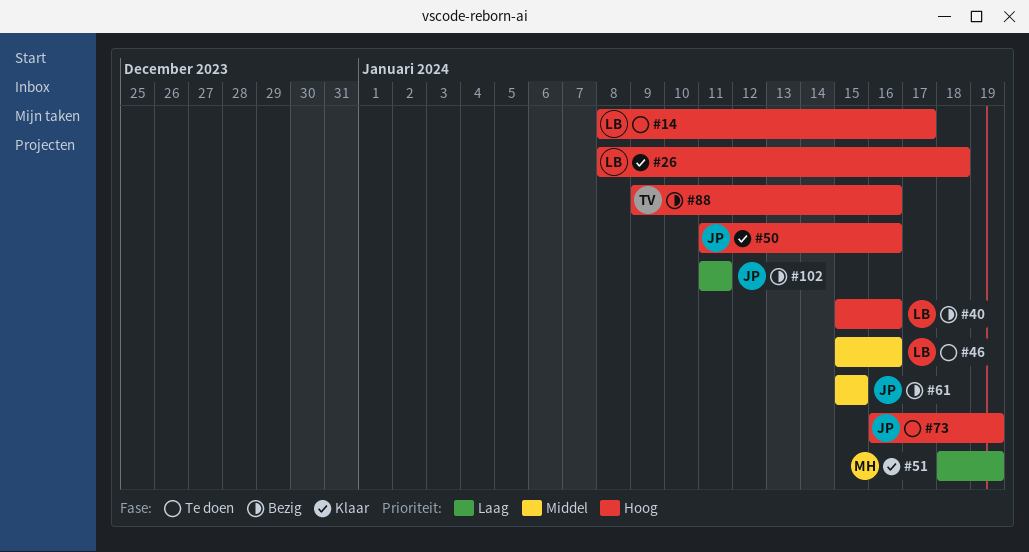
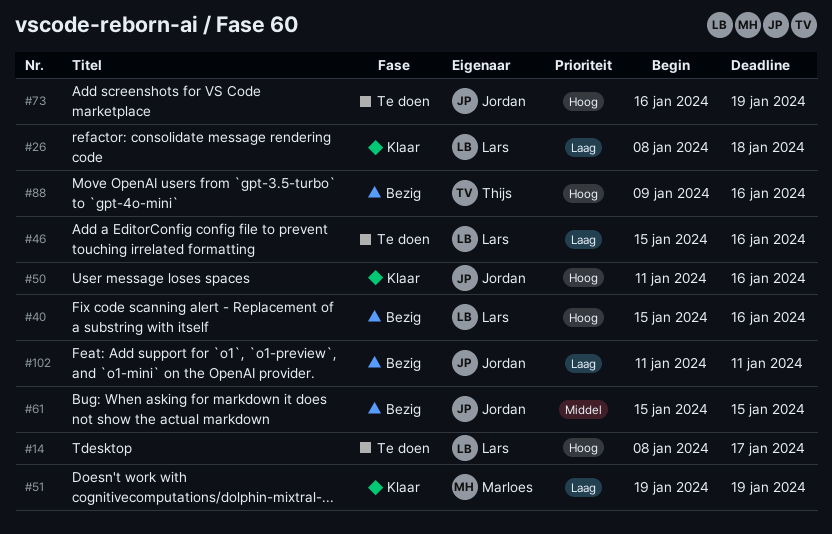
#26, priority: Hoog -> Laag
#46, priority: Middel -> Laag
#51, start: Jan 18 -> Jan 19

